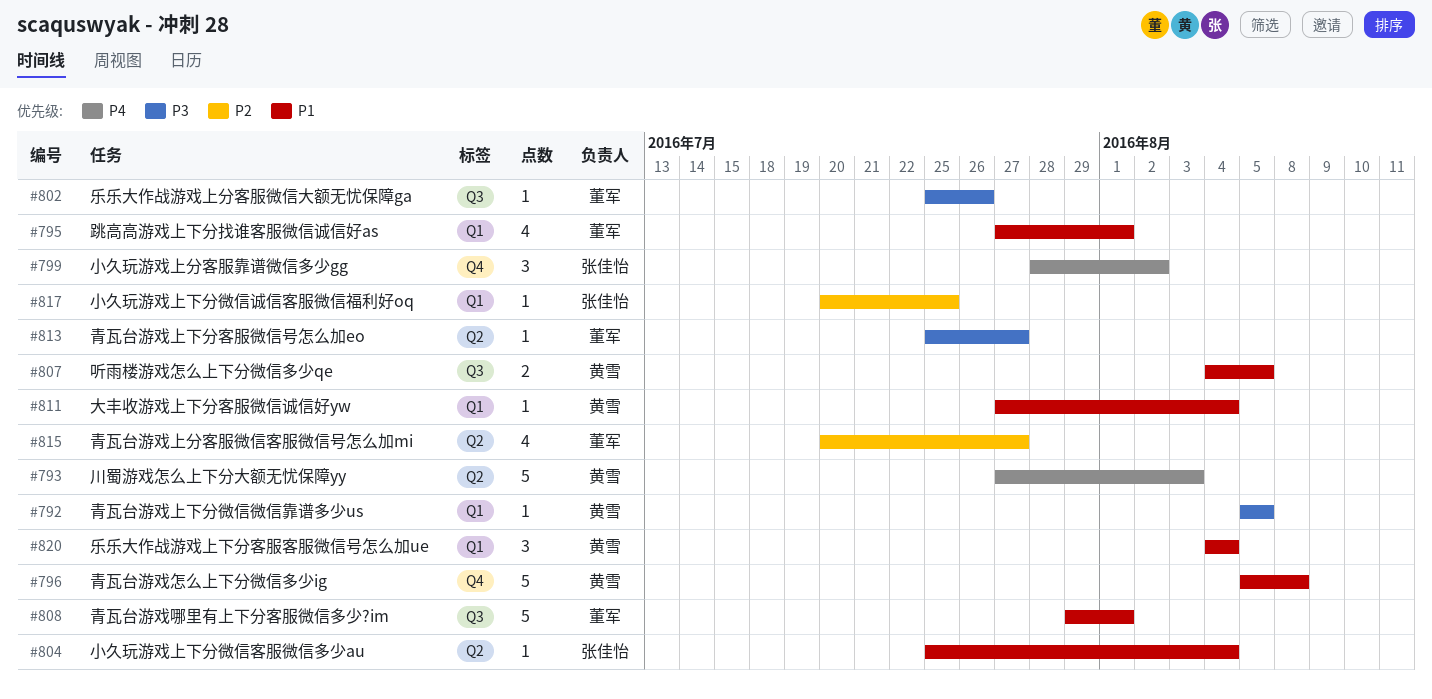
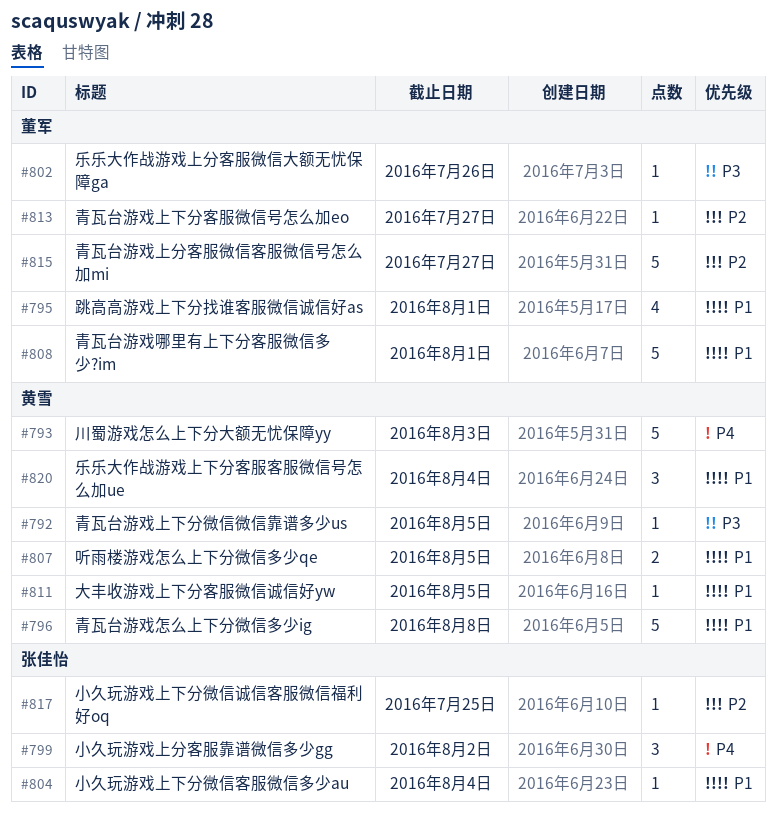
#811, due: Aug 4 -> Aug 5
#813, priority: P3 -> P2
#815, estimate: 4 -> 5

